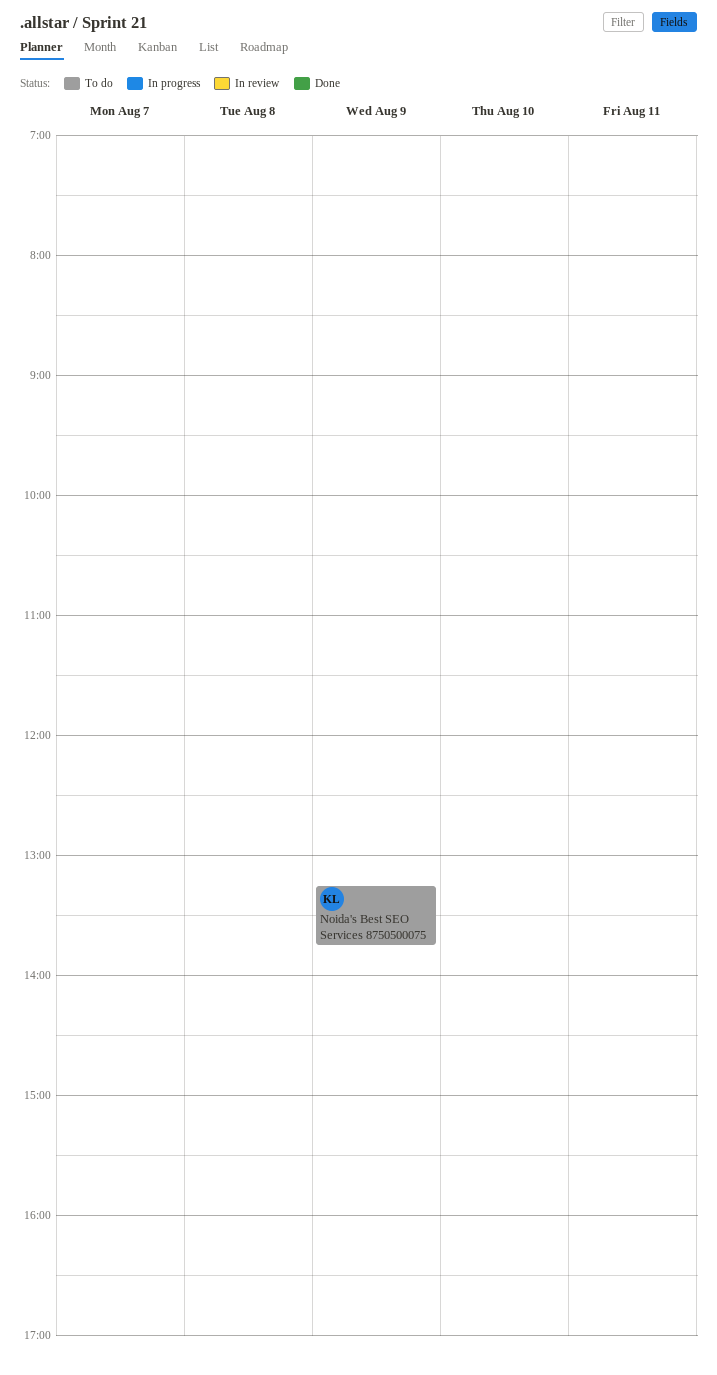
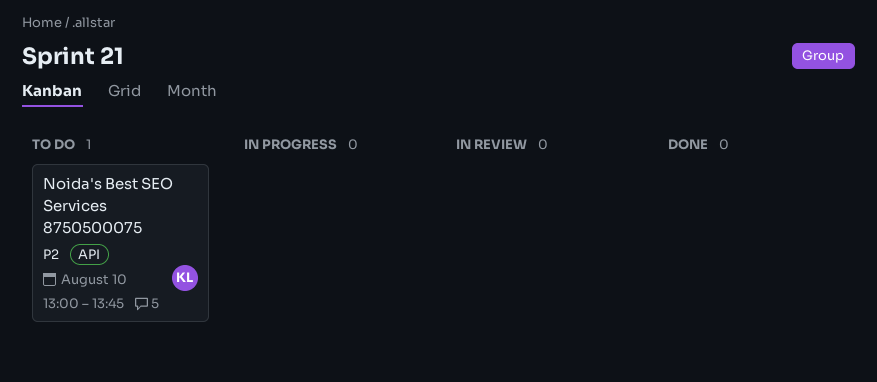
Noida's Best SEO Services 8750500075, day: Aug 9 -> Aug 10
Noida's Best SEO Services 8750500075, begins: 13:15 -> 13:00

